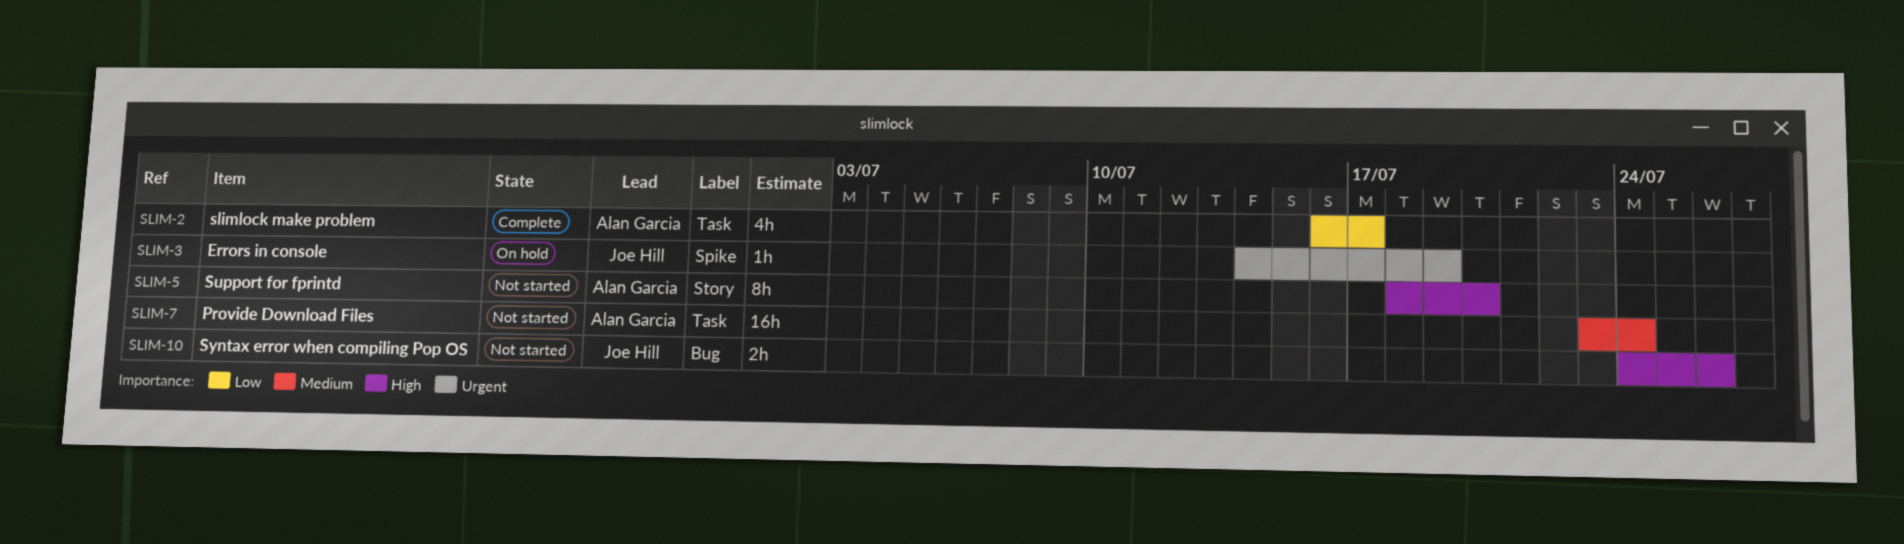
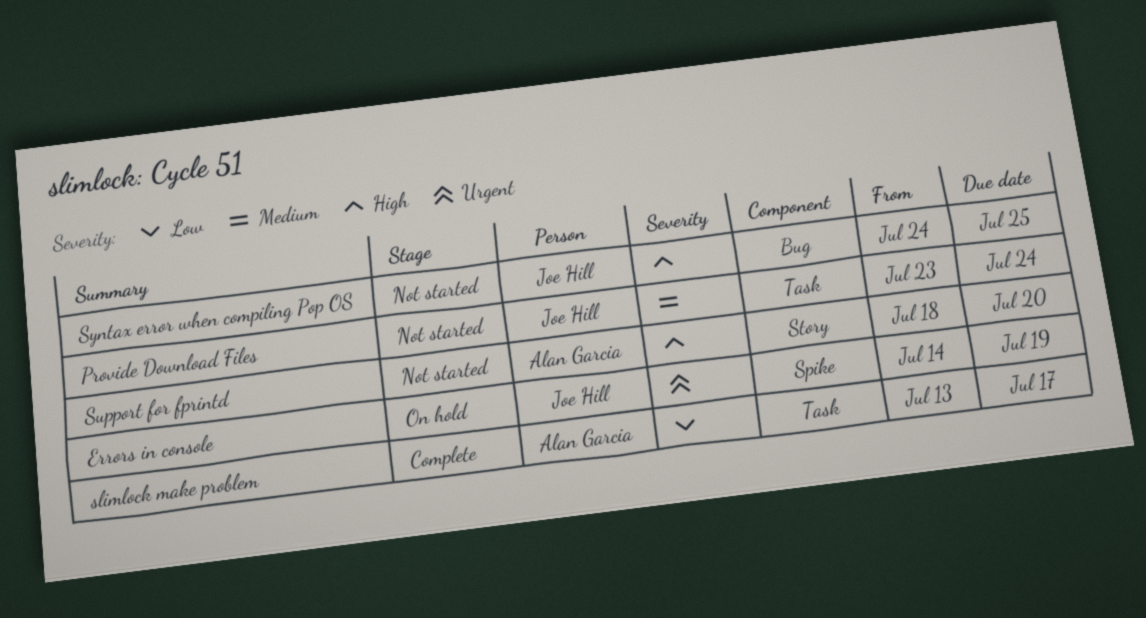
Provide Download Files, owner: Alan Garcia -> Joe Hill
slimlock make problem, start: Jul 16 -> Jul 13
Syntax error when compiling Pop OS, due: Jul 26 -> Jul 25

